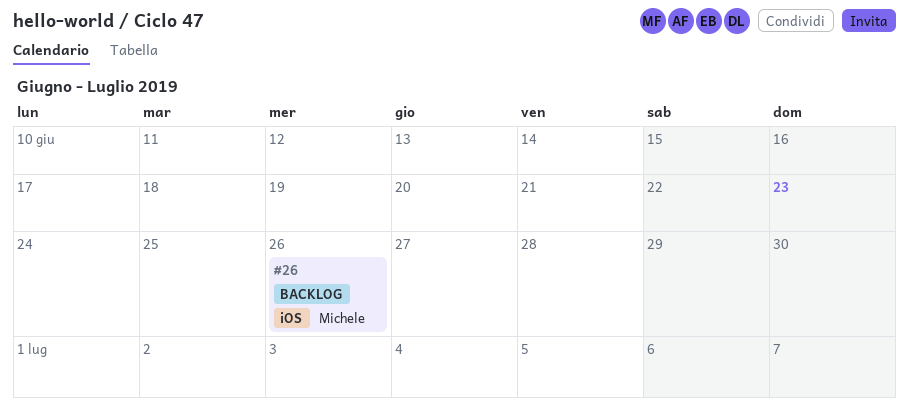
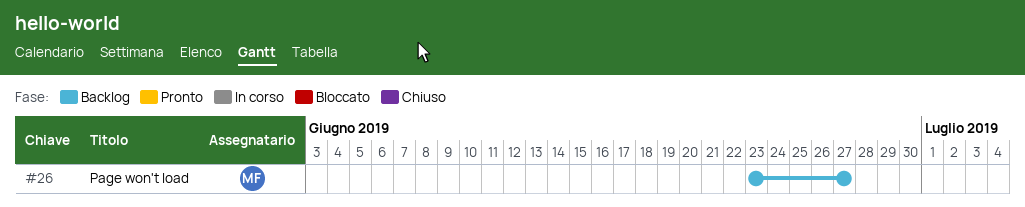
#26, due: Jun 26 -> Jun 27

